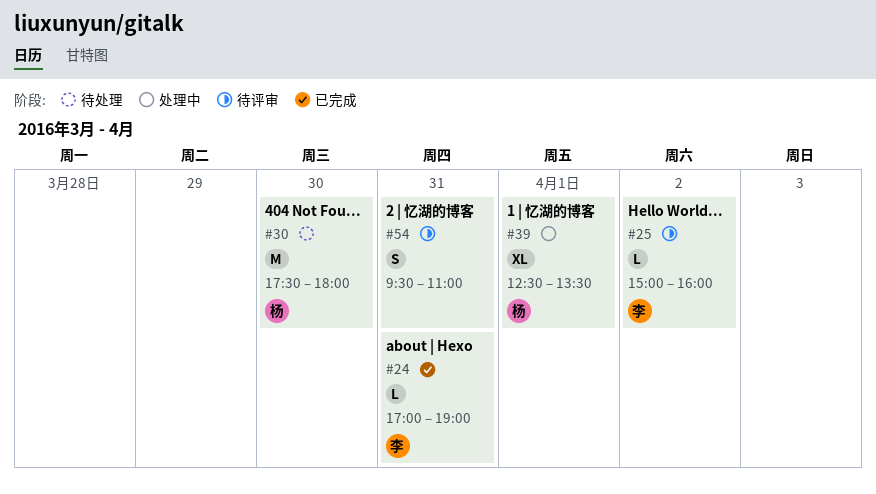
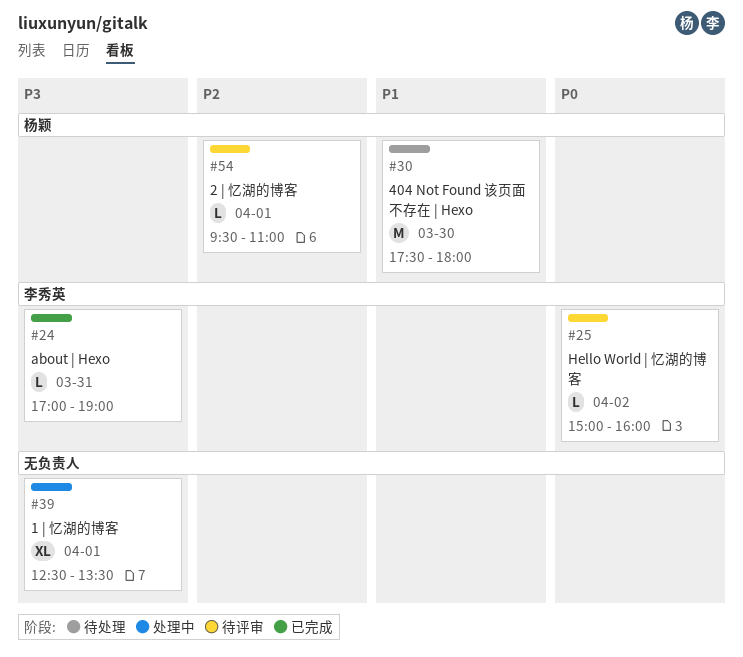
#39, owner: 杨颖 -> none
#54, owner: none -> 杨颖
#54, estimate: S -> L
#54, day: Mar 31 -> Apr 1

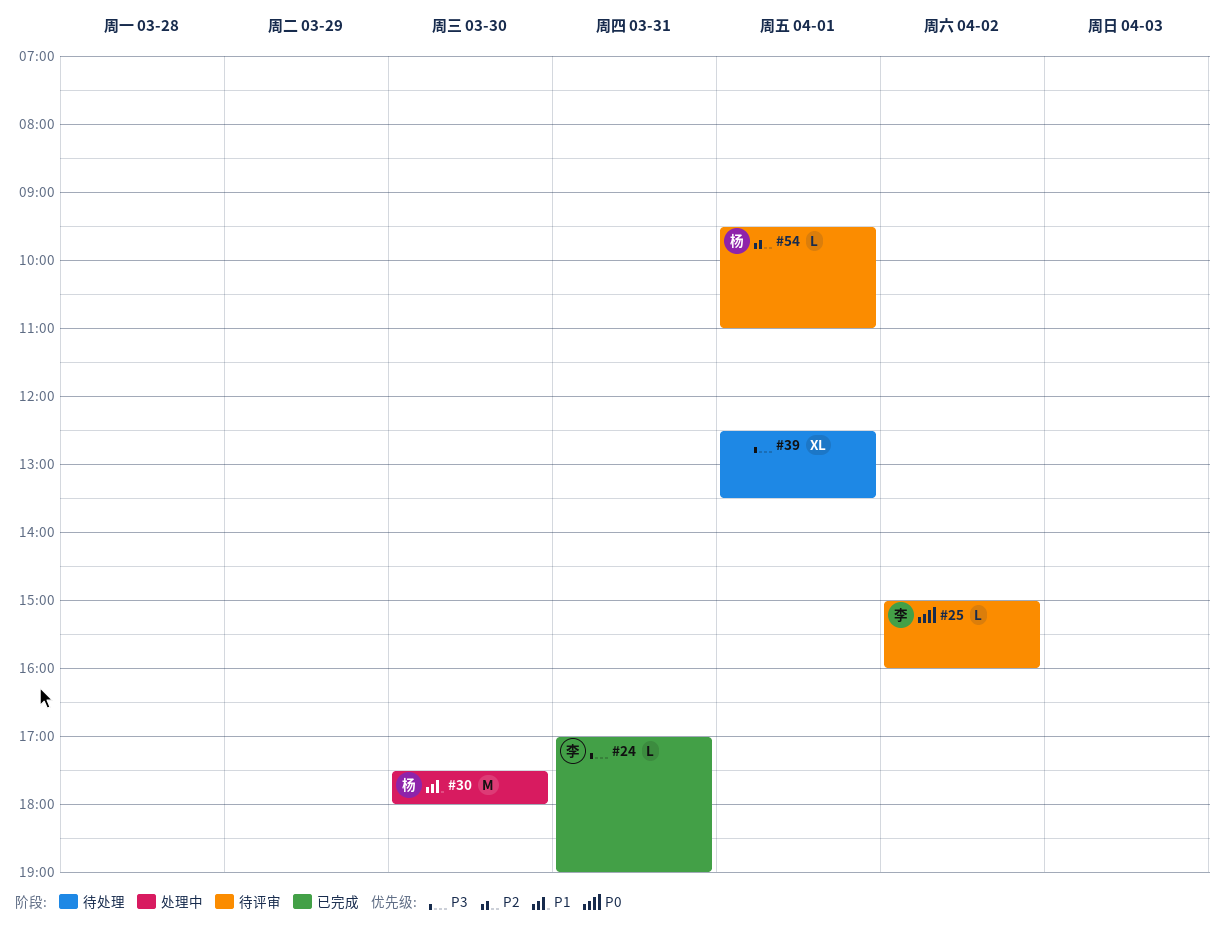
#30, status: 待处理 -> 处理中
#39, status: 处理中 -> 待处理

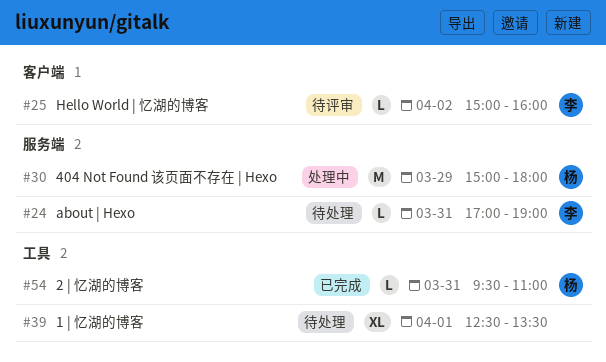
#24, status: 已完成 -> 待处理
#30, day: Mar 30 -> Mar 29
#30, begins: 17:30 -> 15:00
#54, status: 待评审 -> 已完成
#54, day: Apr 1 -> Mar 31

